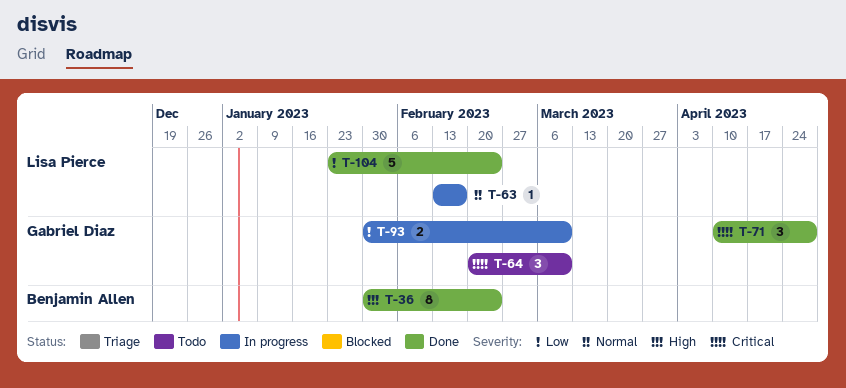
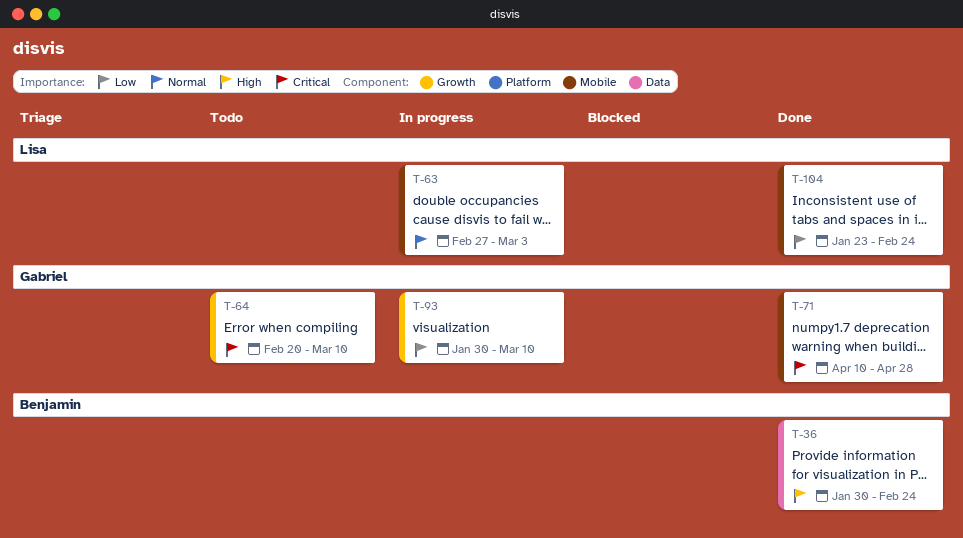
T-63, start: Feb 13 -> Feb 27
T-63, due: Feb 17 -> Mar 3

